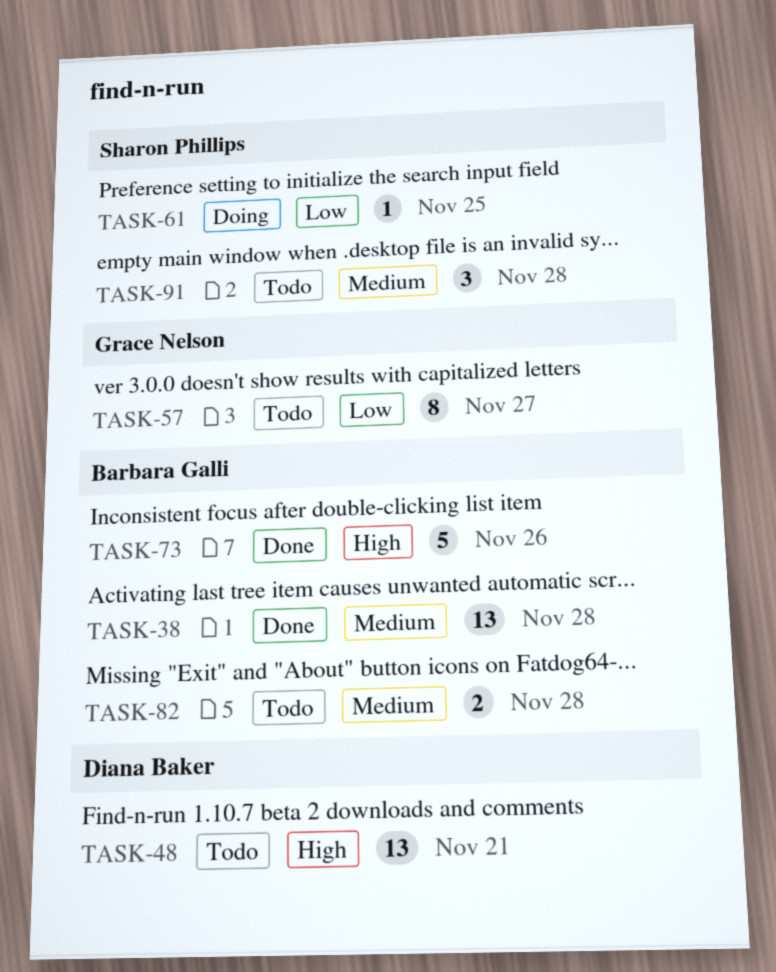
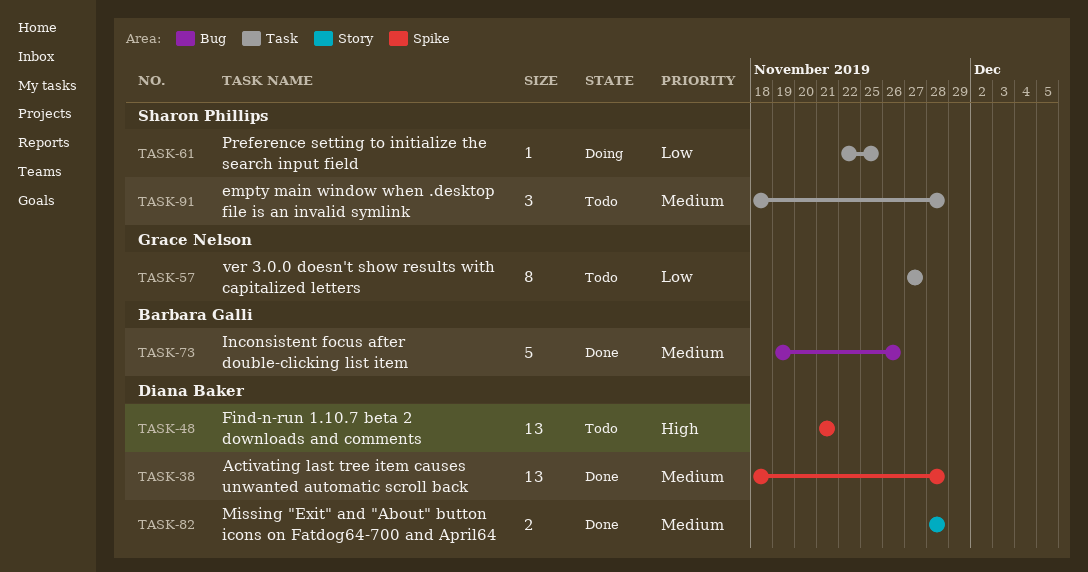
TASK-38, owner: Barbara Galli -> Diana Baker
TASK-73, priority: High -> Medium
TASK-82, status: Todo -> Done
TASK-82, owner: Barbara Galli -> Diana Baker

